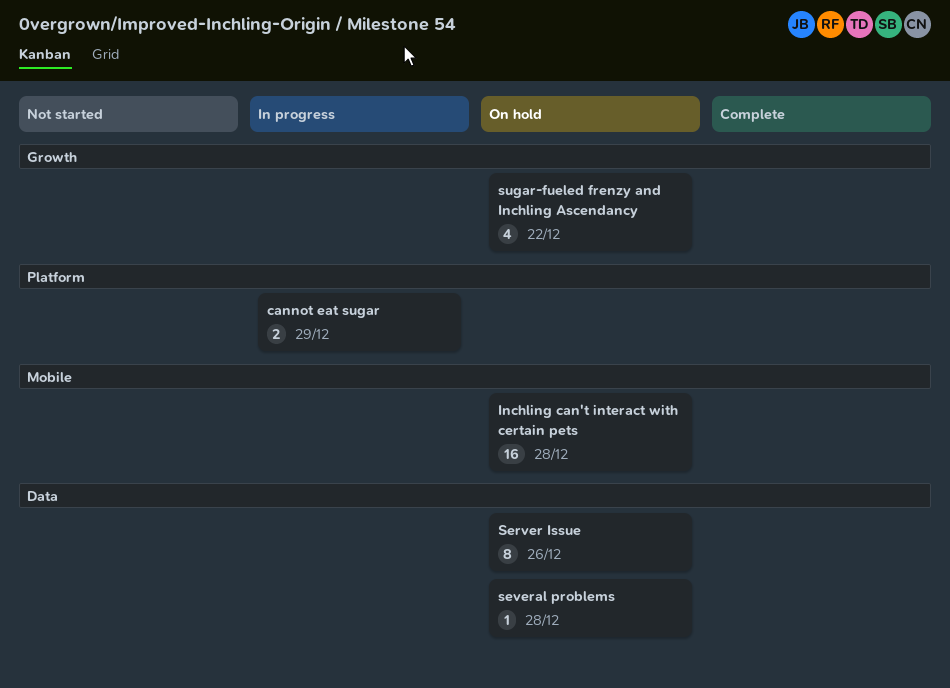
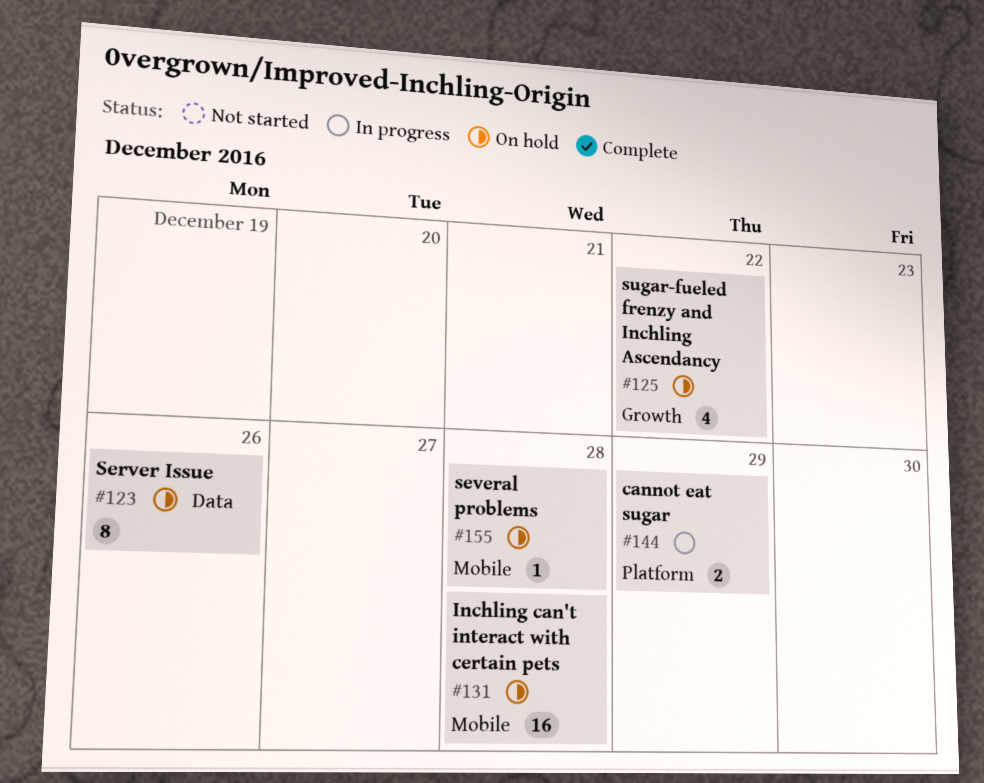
several problems, label: Data -> Mobile

